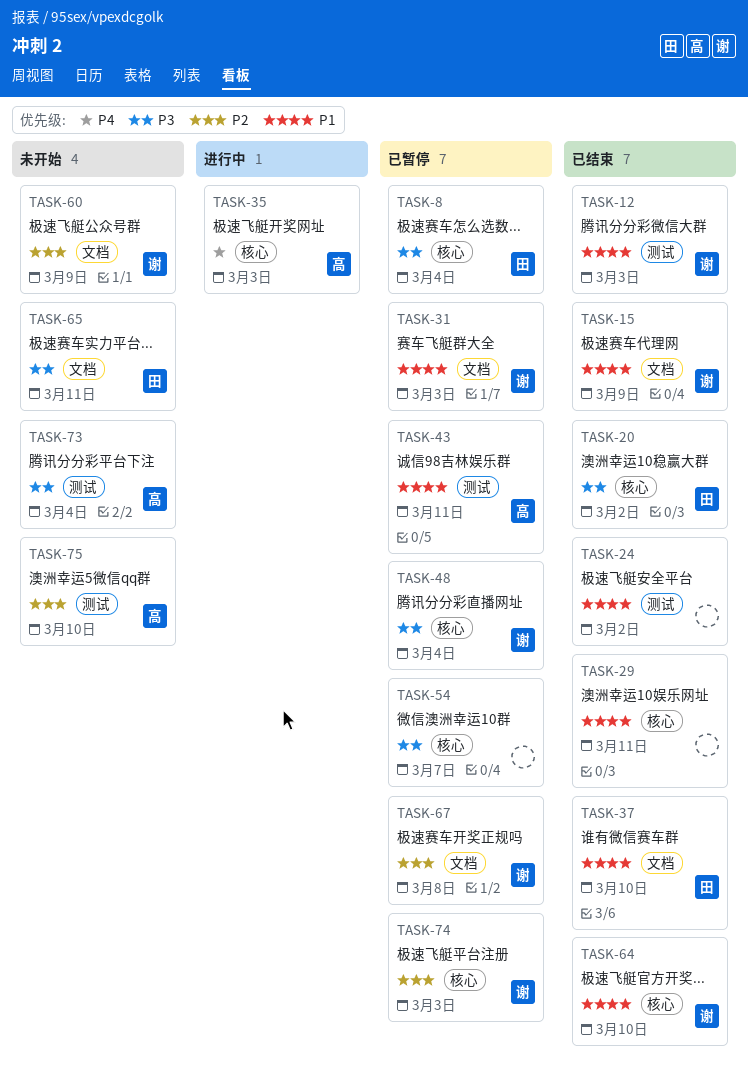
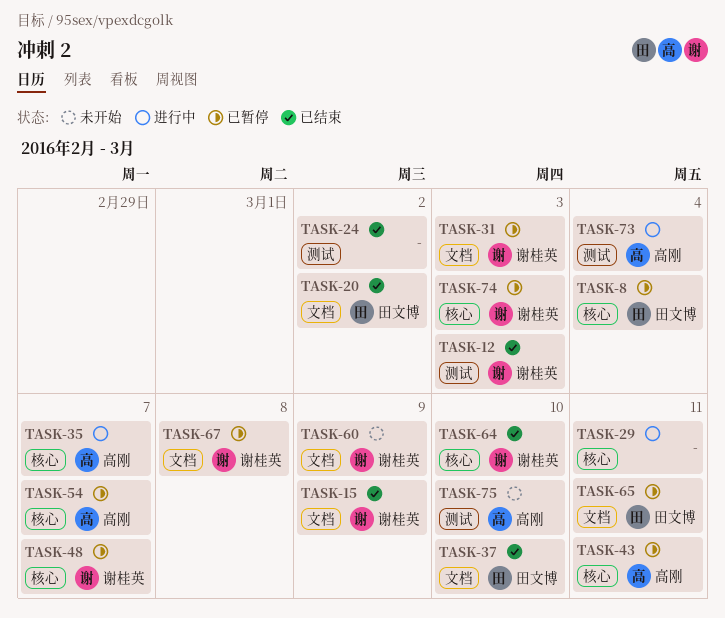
TASK-20, label: 核心 -> 文档
TASK-29, status: 已结束 -> 进行中
TASK-35, due: Mar 3 -> Mar 7
TASK-43, label: 测试 -> 核心
TASK-48, due: Mar 4 -> Mar 7
TASK-54, owner: none -> 高刚
TASK-65, status: 未开始 -> 已暂停
TASK-73, status: 未开始 -> 进行中

